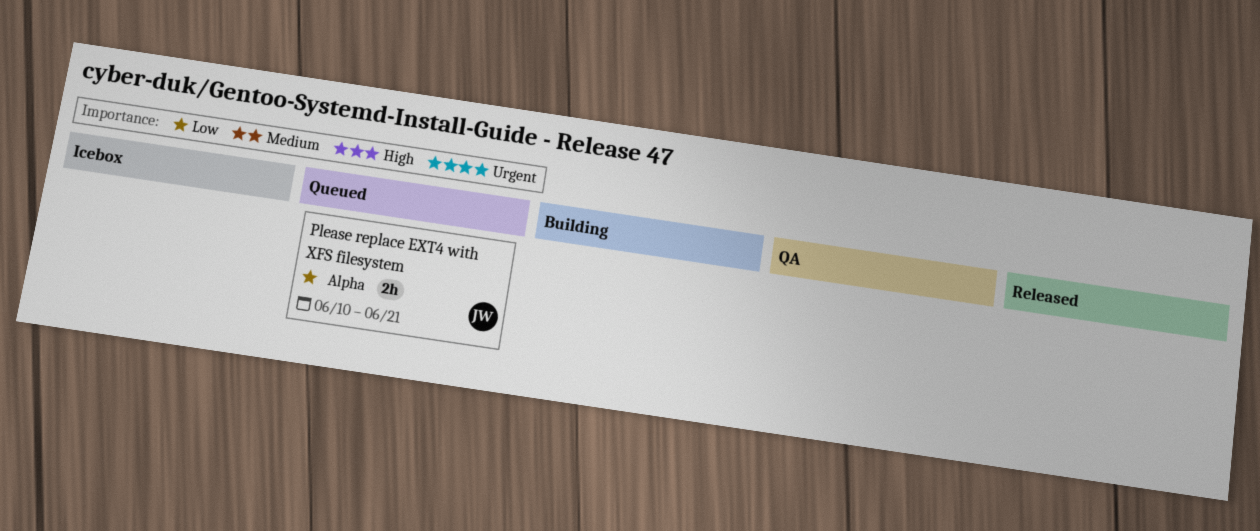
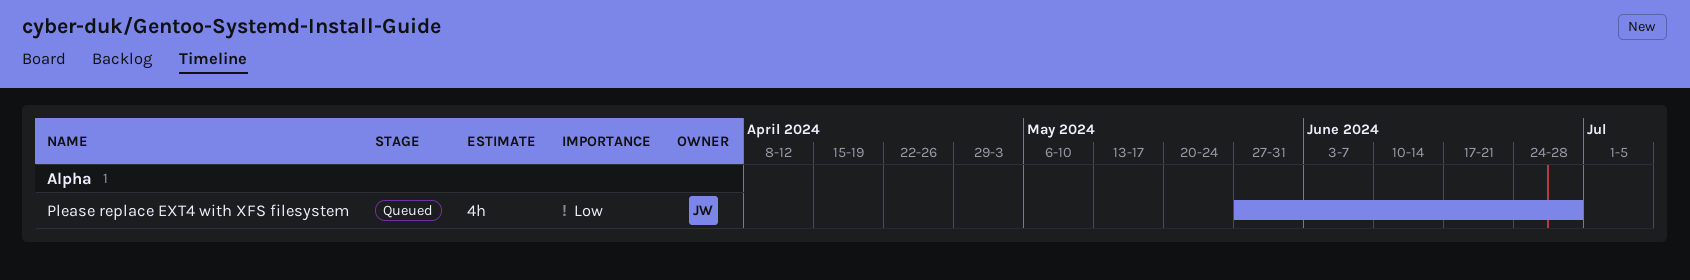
Please replace EXT4 with XFS filesystem, estimate: 2h -> 4h
Please replace EXT4 with XFS filesystem, start: Jun 10 -> May 27
Please replace EXT4 with XFS filesystem, due: Jun 21 -> Jun 28

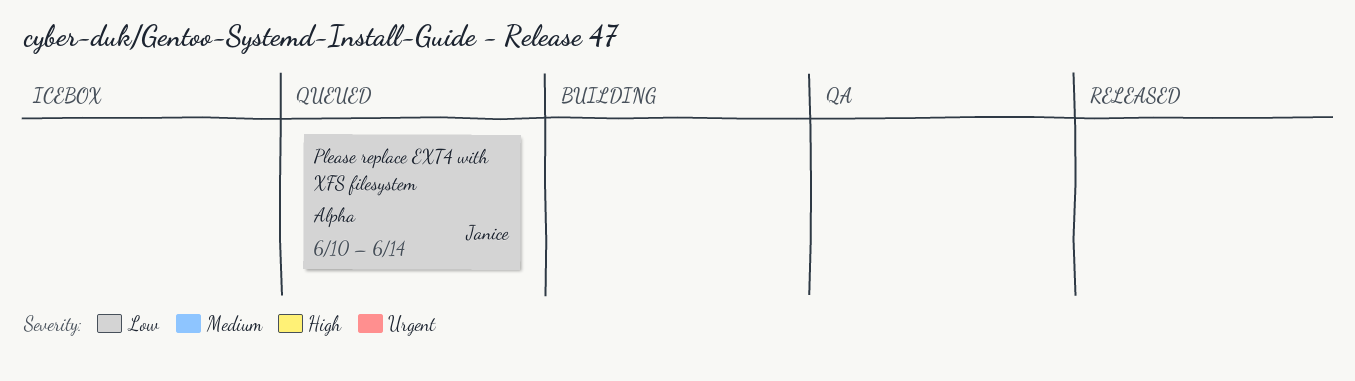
Please replace EXT4 with XFS filesystem, start: May 27 -> Jun 10
Please replace EXT4 with XFS filesystem, due: Jun 28 -> Jun 14

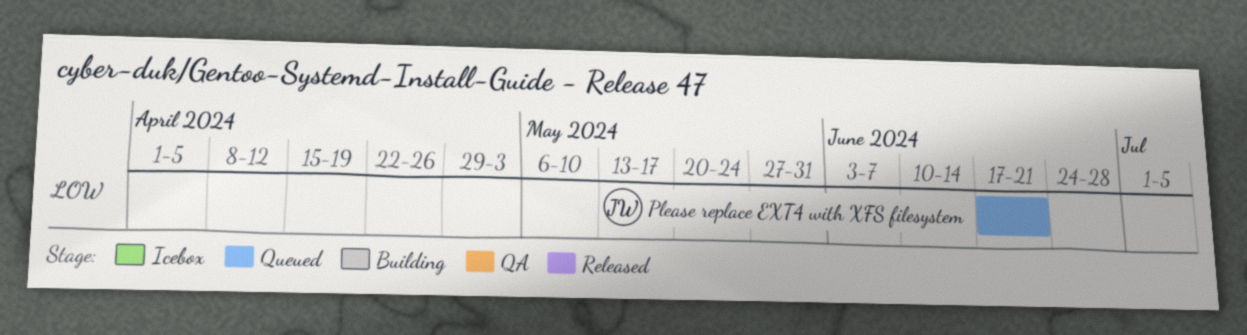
Please replace EXT4 with XFS filesystem, start: Jun 10 -> Jun 17
Please replace EXT4 with XFS filesystem, due: Jun 14 -> Jun 21

